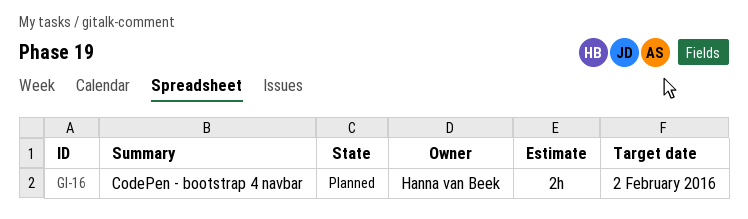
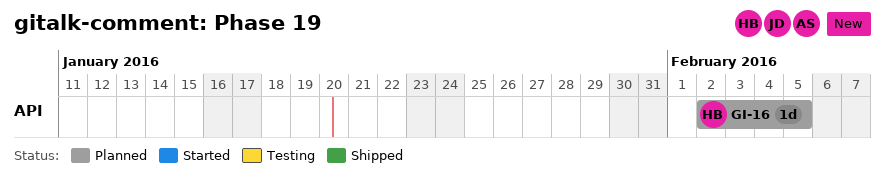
GI-16, estimate: 2h -> 1d
GI-16, due: Feb 2 -> Feb 5

